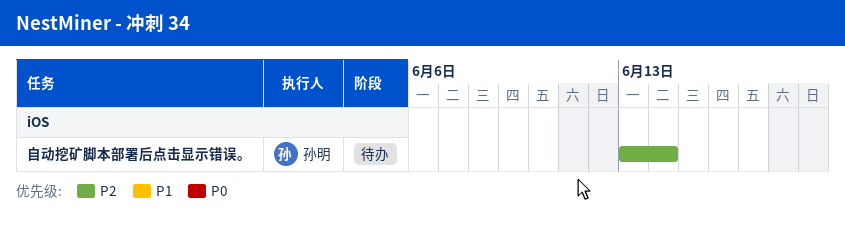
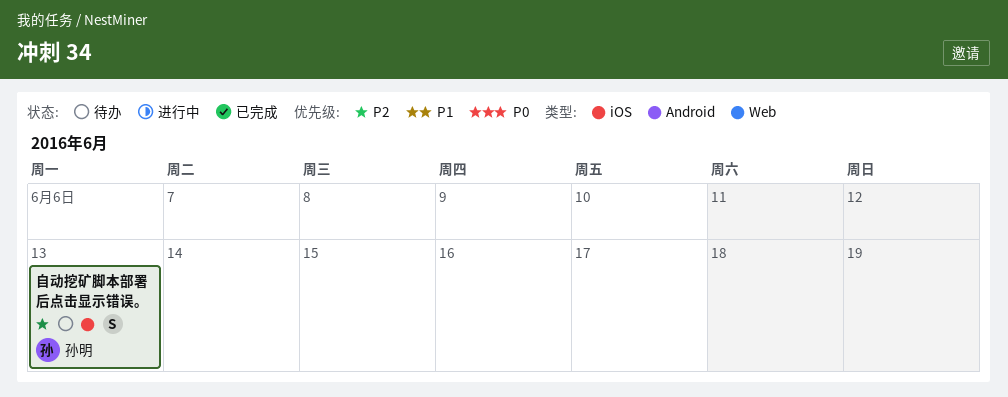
自动挖矿脚本部署后点击显示错误。, due: Jun 14 -> Jun 13

